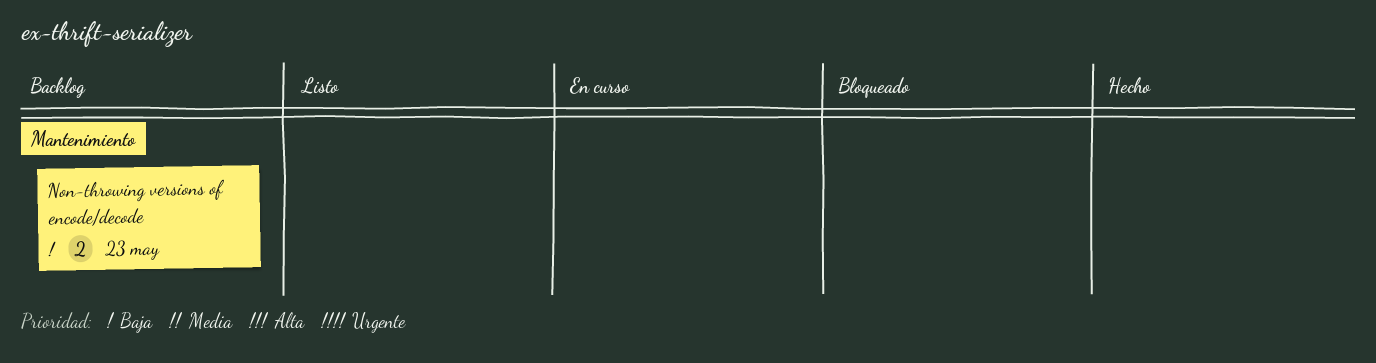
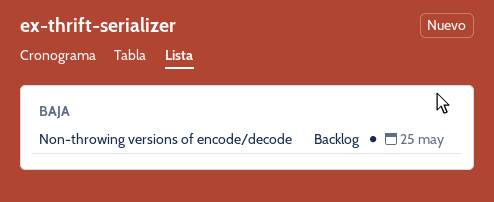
Non-throwing versions of encode/decode, estimate: 2 -> 1
Non-throwing versions of encode/decode, due: May 23 -> May 25

